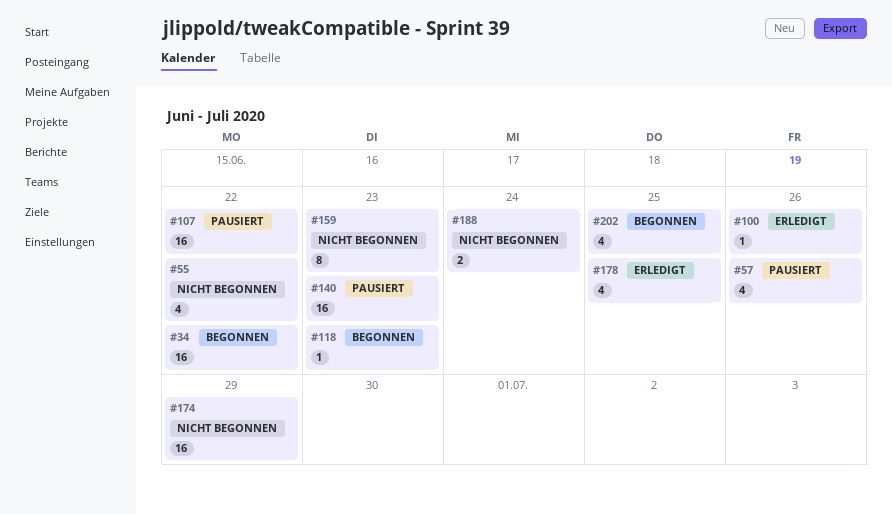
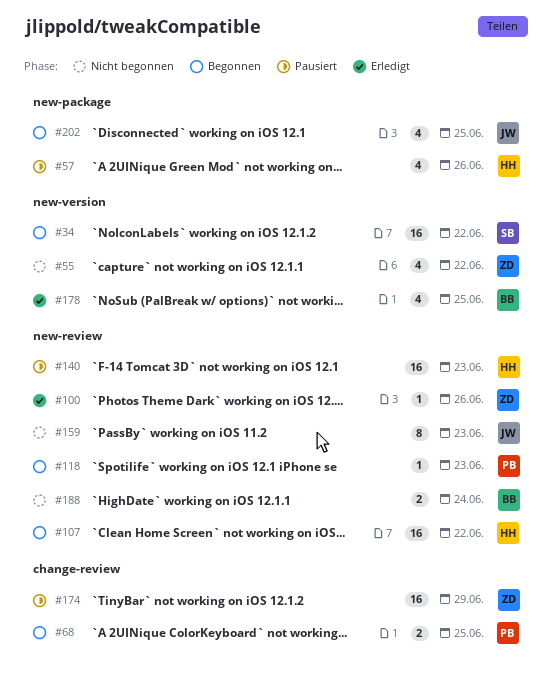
#68: none -> present
#107, status: Pausiert -> Begonnen
#174, status: Nicht begonnen -> Pausiert

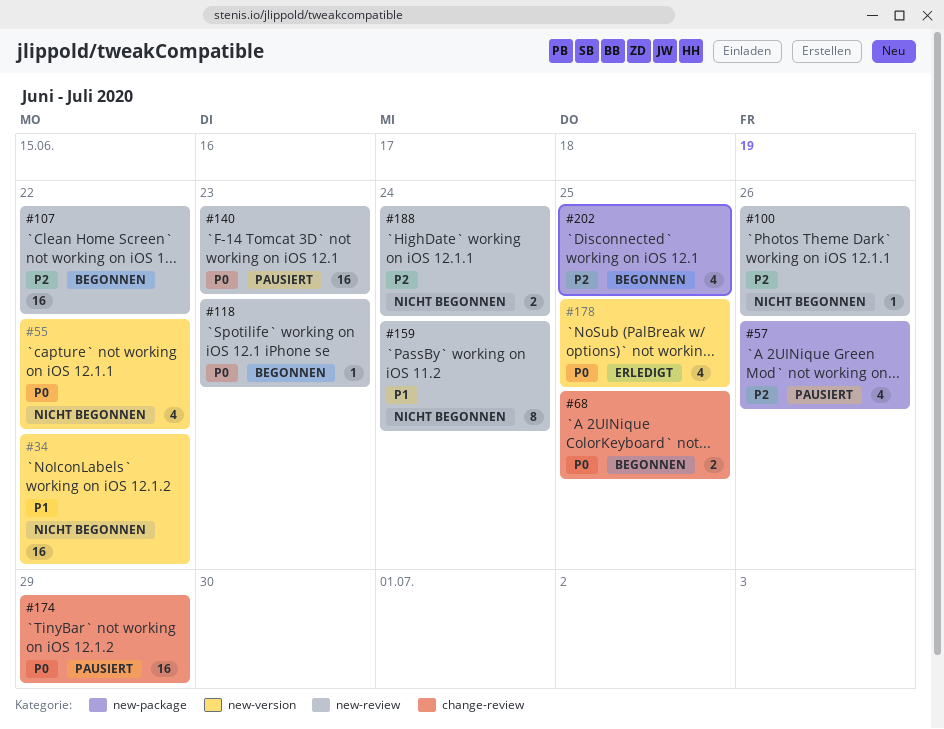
#34, status: Begonnen -> Nicht begonnen
#100, status: Erledigt -> Nicht begonnen
#159, due: Jun 23 -> Jun 24

